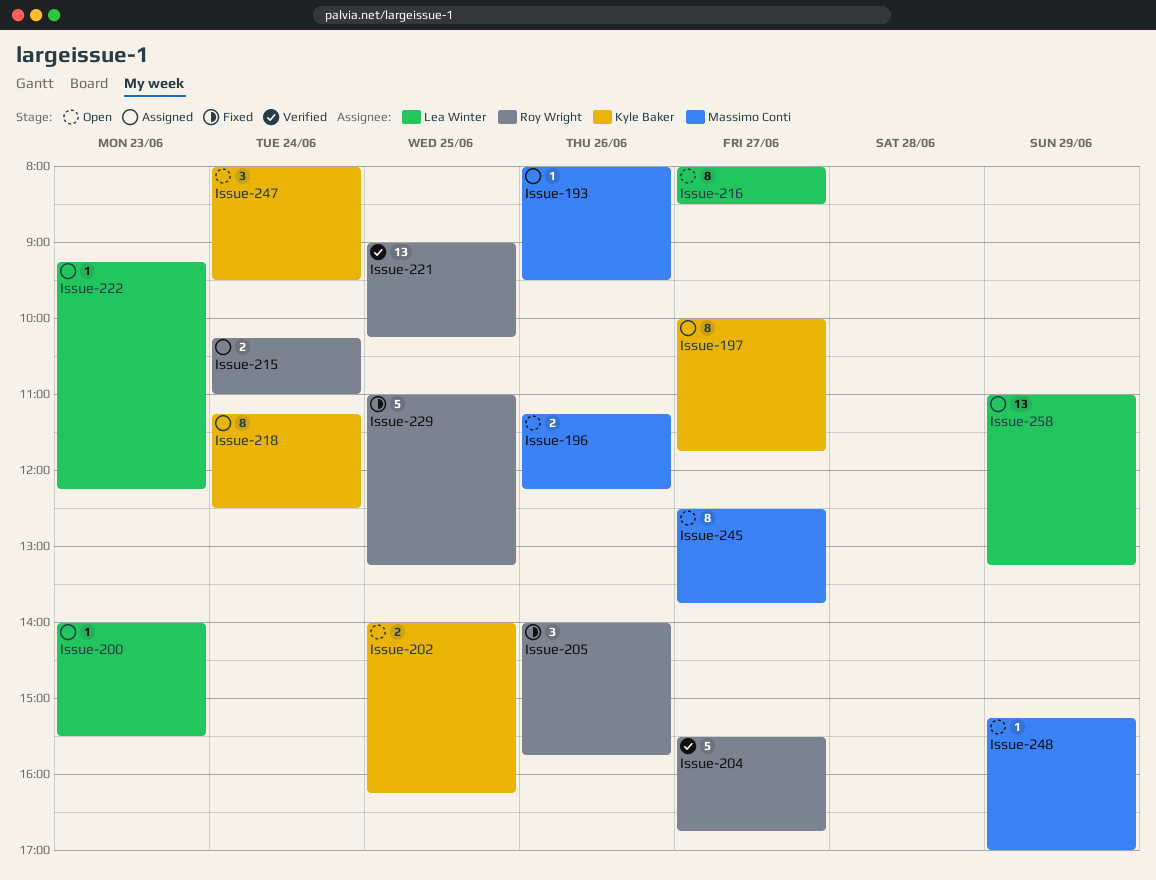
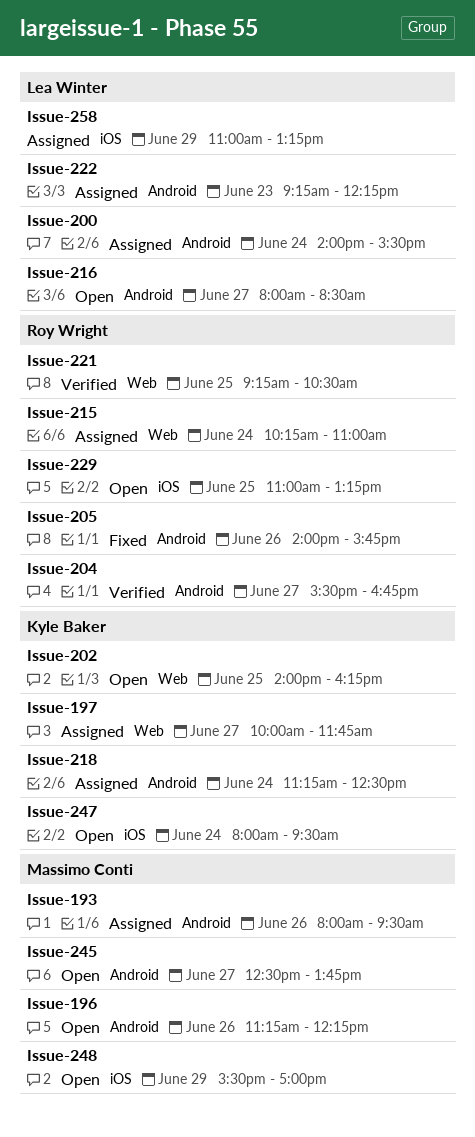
Issue-200, day: Jun 23 -> Jun 24
Issue-221, begins: 09:00 -> 09:15
Issue-221, ends: 10:15 -> 10:30
Issue-229, status: Fixed -> Open
Issue-248, begins: 15:15 -> 15:30

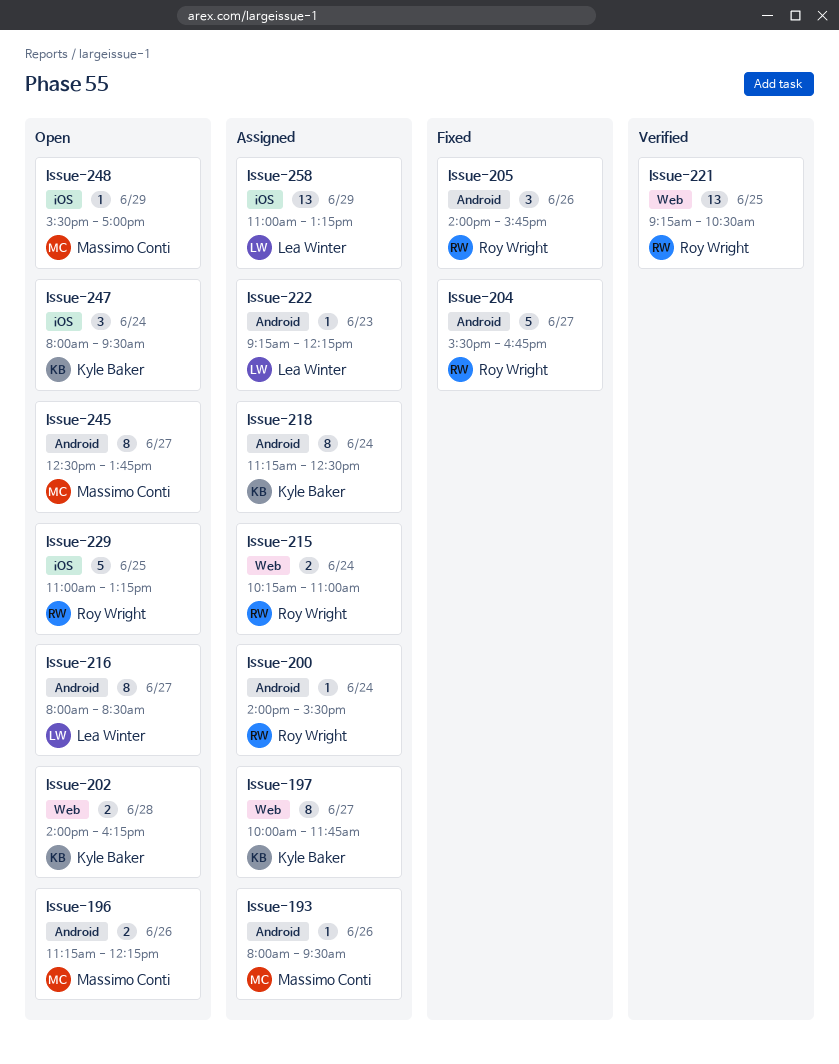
Issue-200, owner: Lea Winter -> Roy Wright
Issue-202, day: Jun 25 -> Jun 28
Issue-204, status: Verified -> Fixed

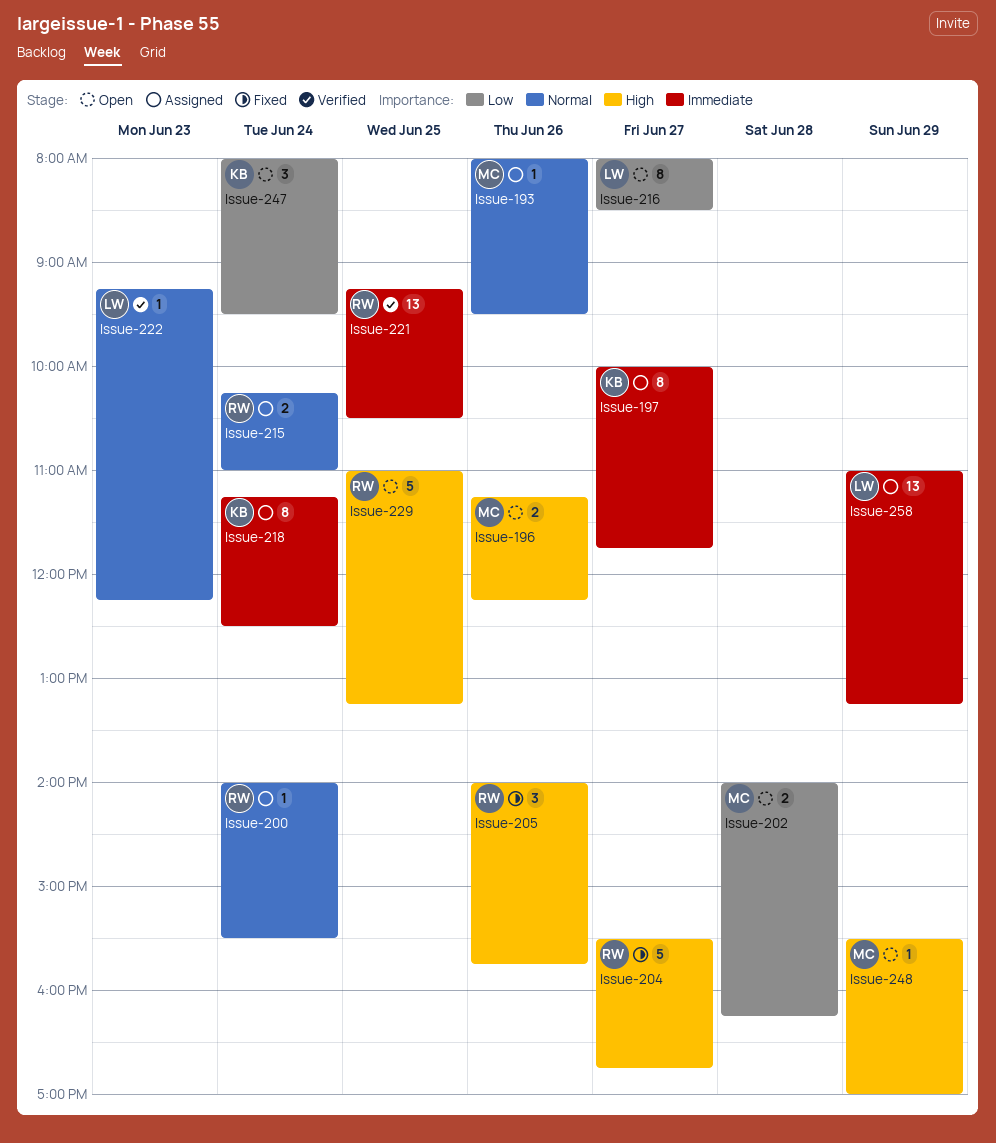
Issue-202, owner: Kyle Baker -> Massimo Conti
Issue-222, status: Assigned -> Verified
Issue-245: present -> none

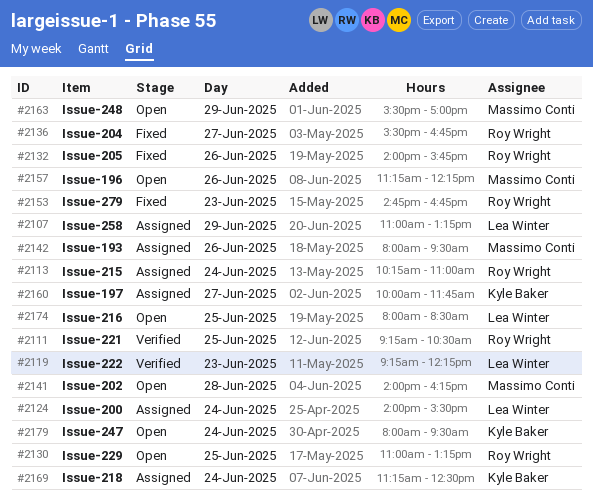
Issue-200, owner: Roy Wright -> Lea Winter
Issue-216, day: Jun 27 -> Jun 25
Issue-279: none -> present

